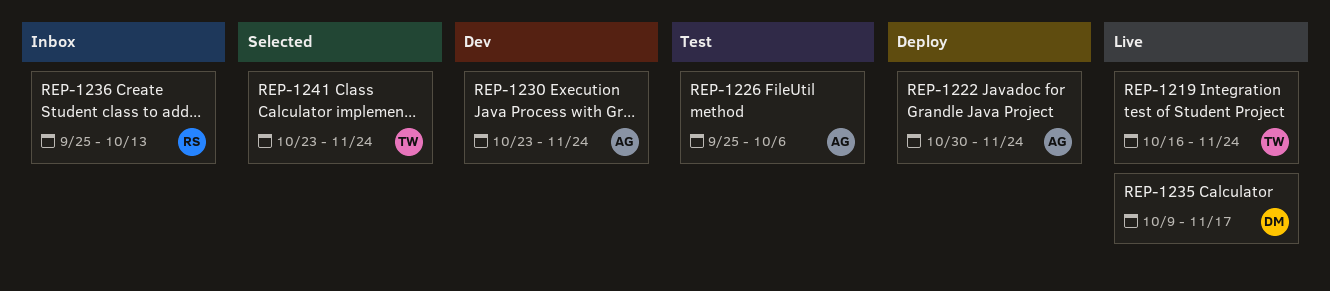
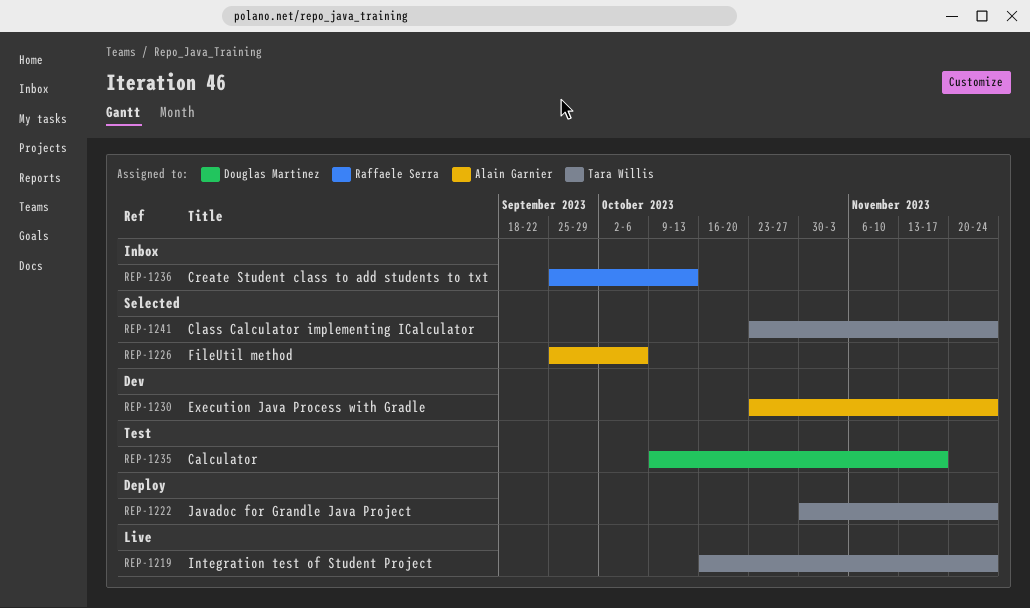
REP-1222, owner: Alain Garnier -> Tara Willis
REP-1226, status: Test -> Selected
REP-1235, status: Live -> Test

